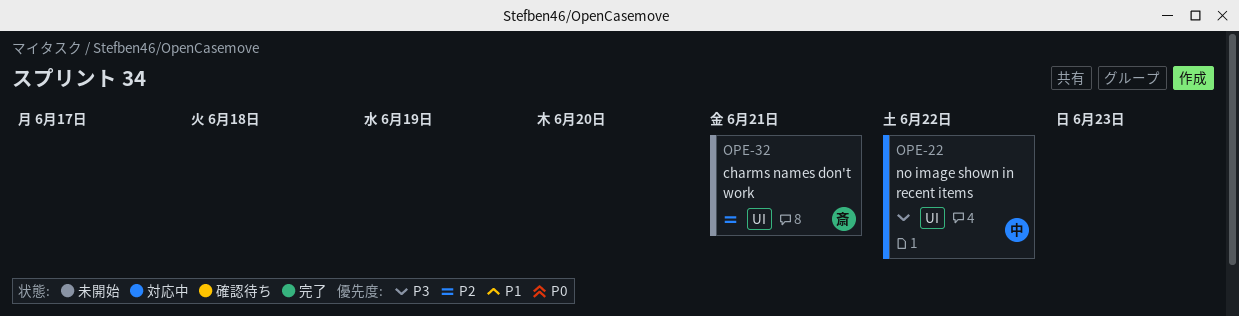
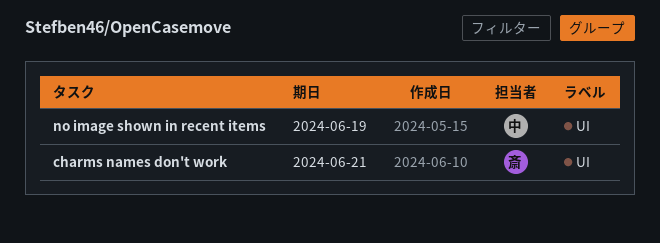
no image shown in recent items, due: Jun 22 -> Jun 19

